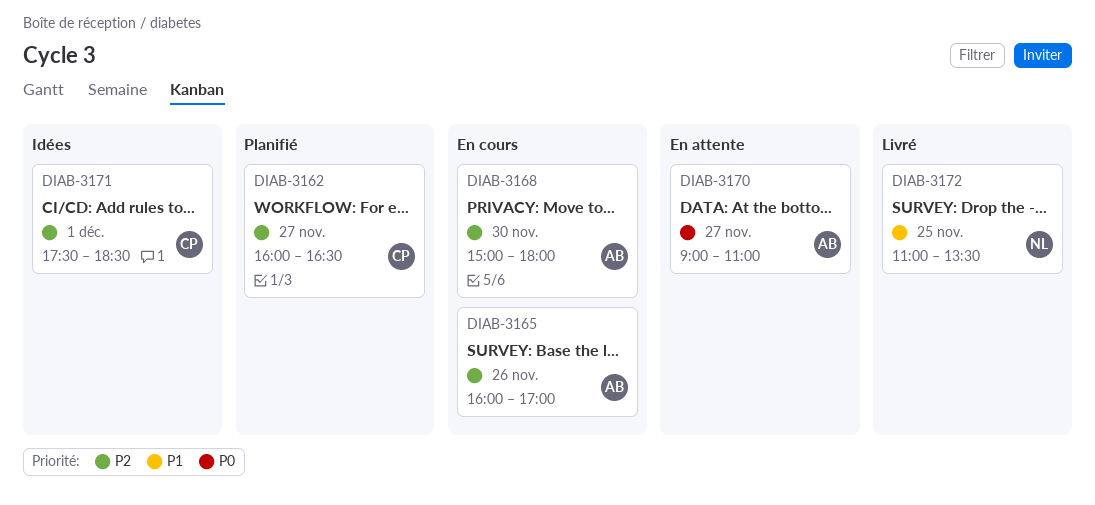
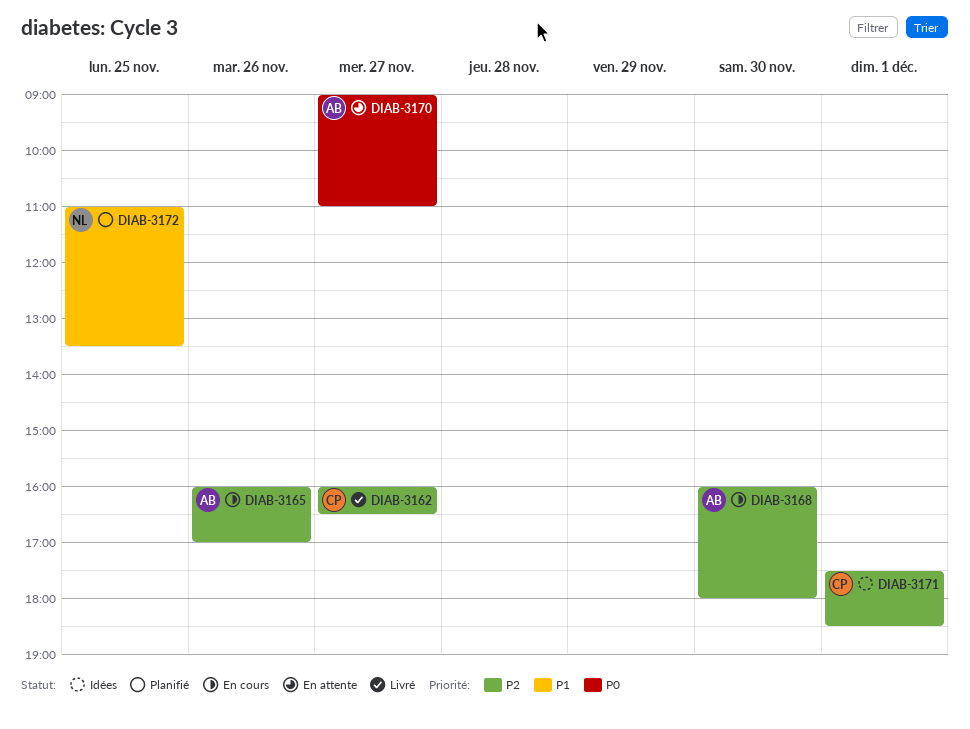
DIAB-3162, status: Planifié -> Livré
DIAB-3168, begins: 15:00 -> 16:00
DIAB-3172, status: Livré -> Planifié

